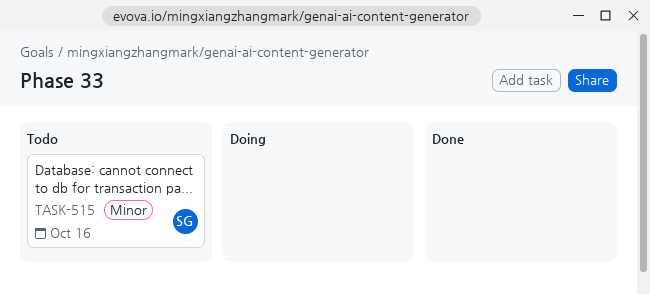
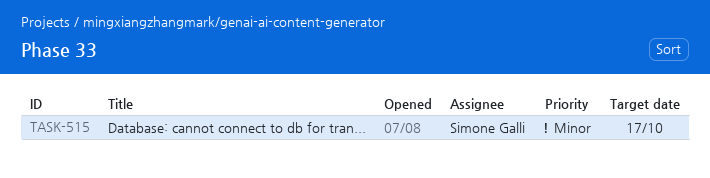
TASK-515, due: Oct 16 -> Oct 17

